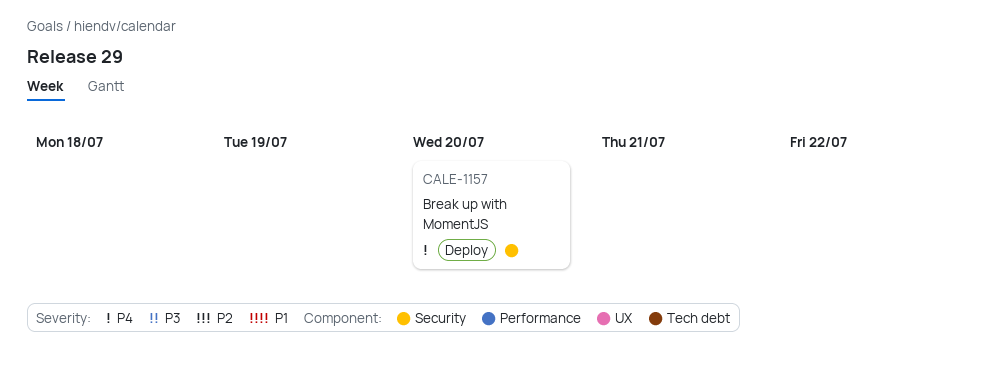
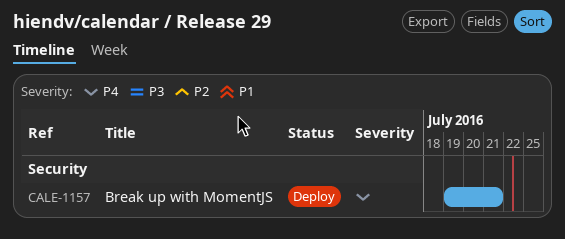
CALE-1157, due: Jul 20 -> Jul 21

